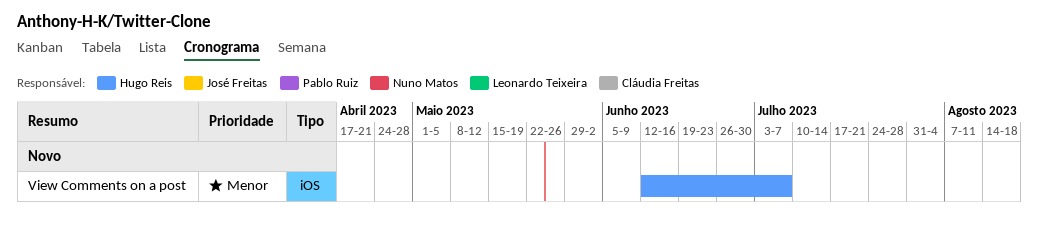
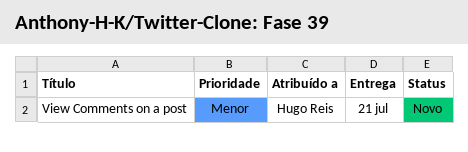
View Comments on a post, due: Jul 7 -> Jul 21

